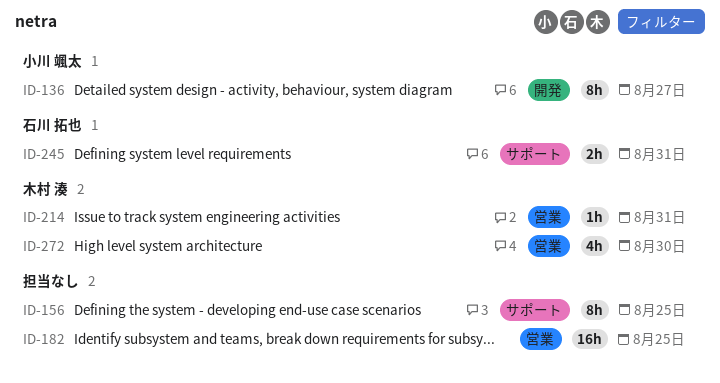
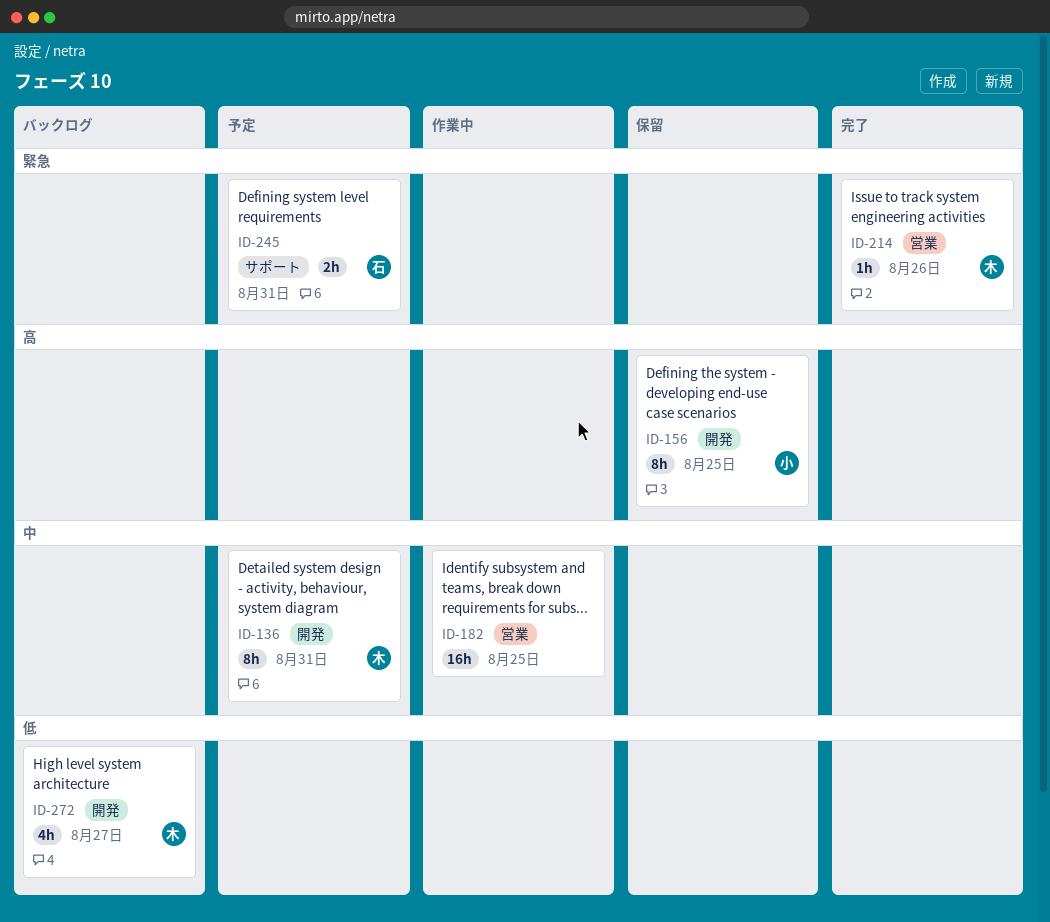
ID-136, owner: 小川 颯太 -> 木村 湊
ID-136, due: Aug 27 -> Aug 31
ID-156, owner: none -> 小川 颯太
ID-156, label: サポート -> 開発
ID-214, due: Aug 31 -> Aug 26
ID-272, label: 営業 -> 開発
ID-272, due: Aug 30 -> Aug 27

